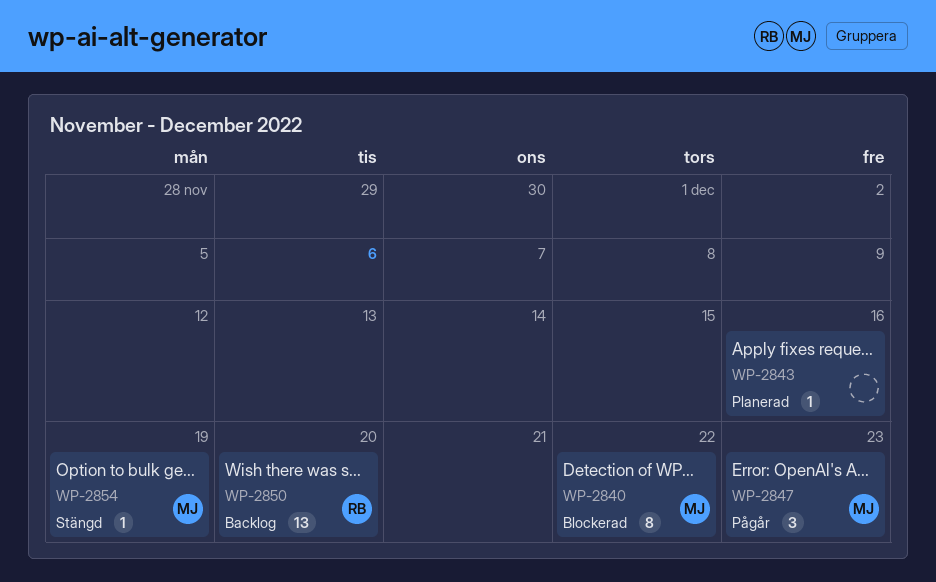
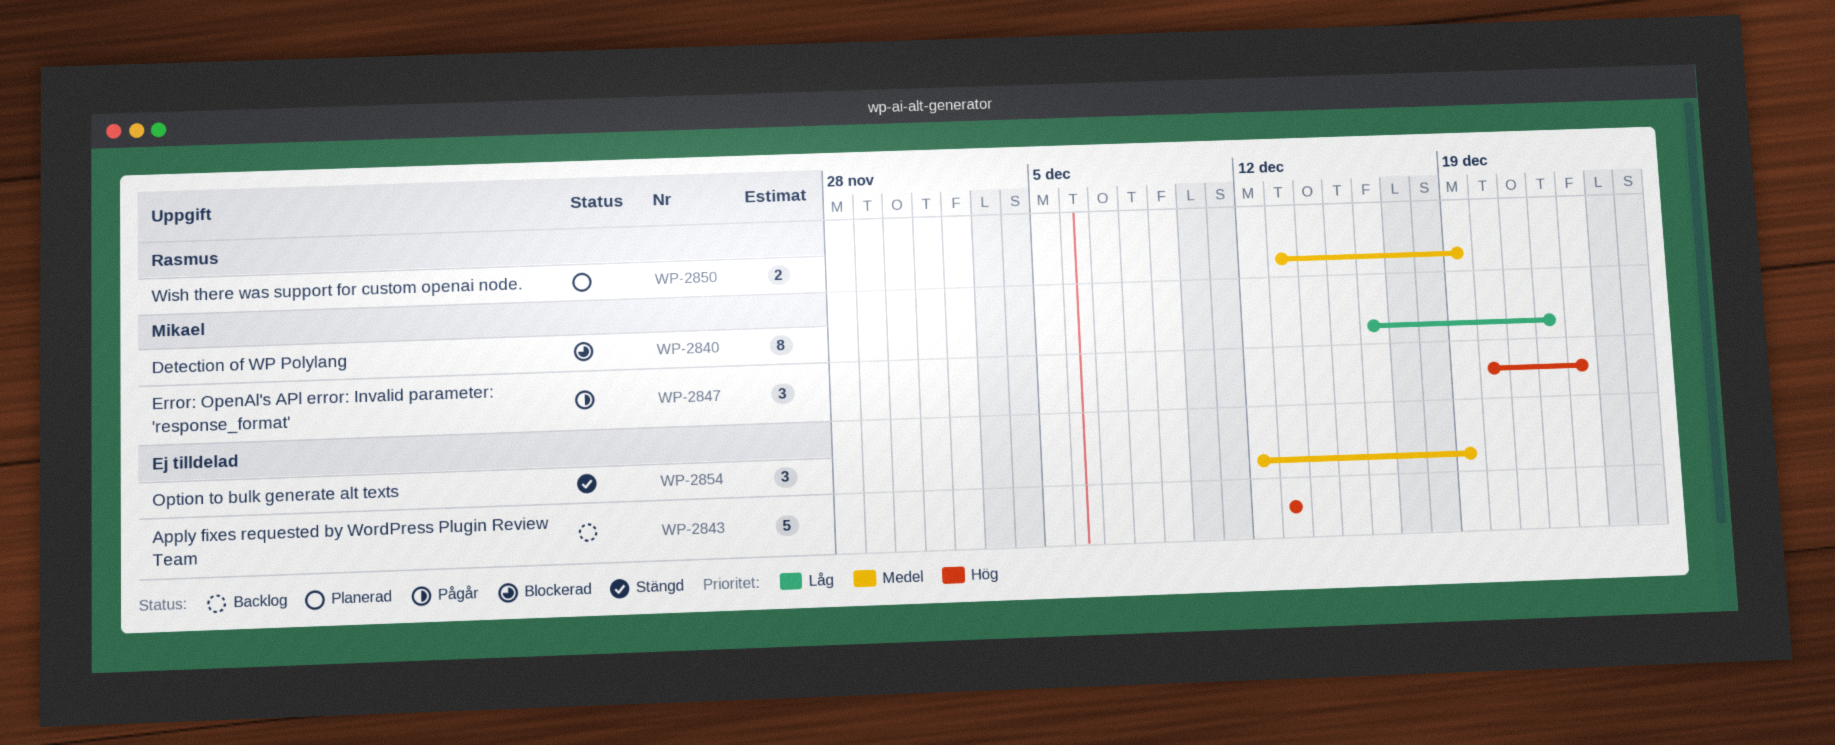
WP-2843, status: Planerad -> Backlog
WP-2843, estimate: 1 -> 5
WP-2843, due: Dec 16 -> Dec 13
WP-2850, status: Backlog -> Planerad
WP-2850, estimate: 13 -> 2
WP-2850, due: Dec 20 -> Dec 19
WP-2854, owner: Mikael -> none
WP-2854, estimate: 1 -> 3

